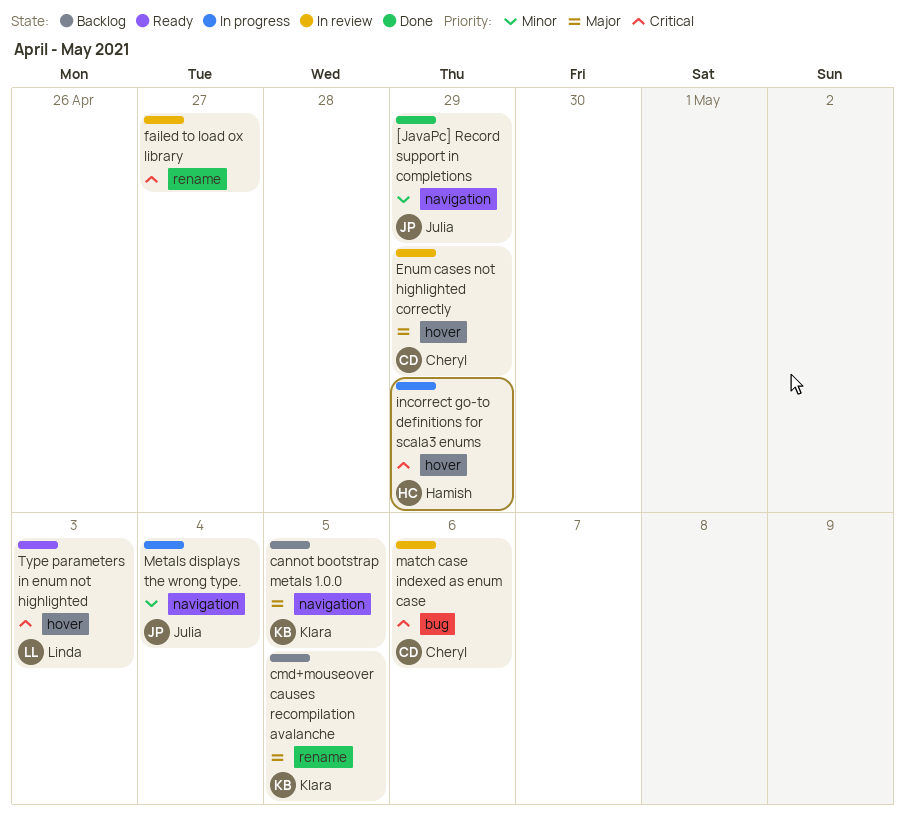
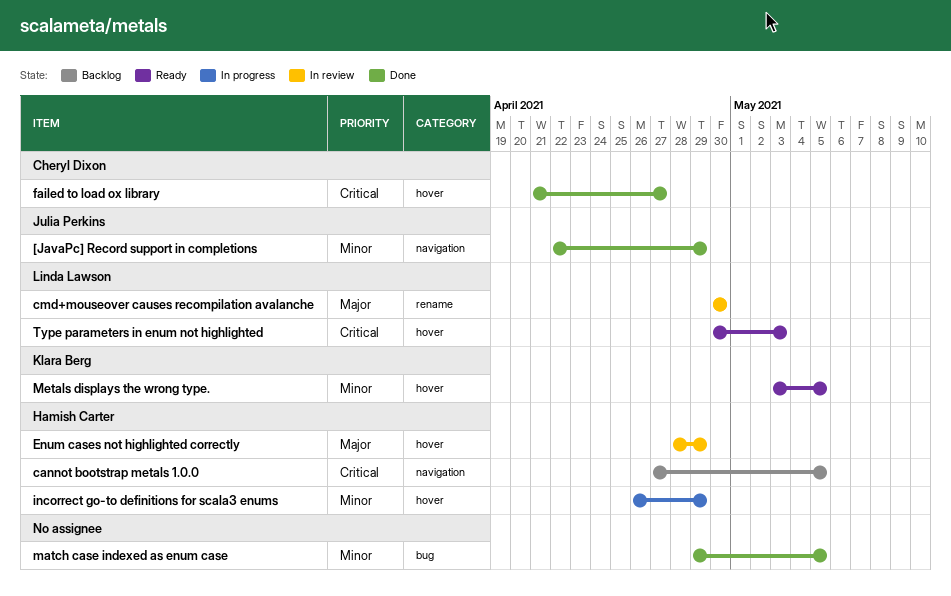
cannot bootstrap metals 1.0.0, owner: Klara Berg -> Hamish Carter
cannot bootstrap metals 1.0.0, priority: Major -> Critical
cmd+mouseover causes recompilation avalanche, status: Backlog -> In review
cmd+mouseover causes recompilation avalanche, owner: Klara Berg -> Linda Lawson
cmd+mouseover causes recompilation avalanche, due: May 5 -> Apr 30
Enum cases not highlighted correctly, owner: Cheryl Dixon -> Hamish Carter
failed to load ox library, status: In review -> Done
failed to load ox library, owner: none -> Cheryl Dixon
failed to load ox library, label: rename -> hover
incorrect go-to definitions for scala3 enums, priority: Critical -> Minor
match case indexed as enum case, status: In review -> Done
match case indexed as enum case, owner: Cheryl Dixon -> none
match case indexed as enum case, priority: Critical -> Minor
match case indexed as enum case, due: May 6 -> May 5
Metals displays the wrong type., status: In progress -> Ready
Metals displays the wrong type., owner: Julia Perkins -> Klara Berg
Metals displays the wrong type., label: navigation -> hover
Metals displays the wrong type., due: May 4 -> May 5

